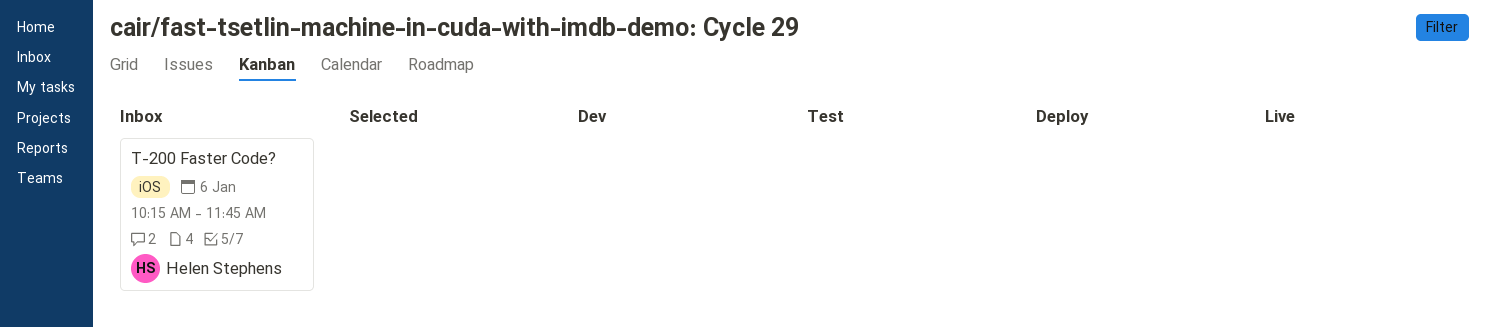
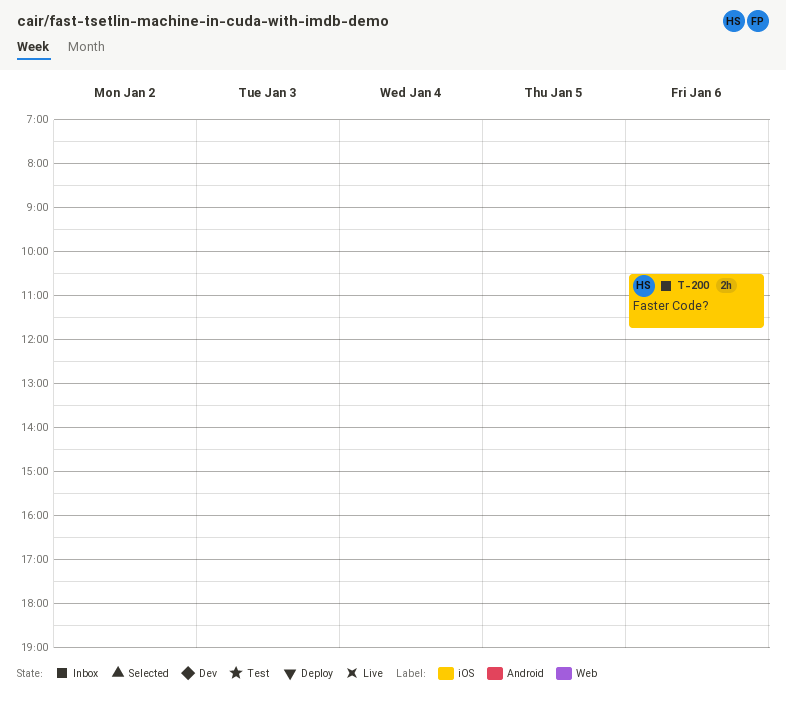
T-200, begins: 10:15 -> 10:30

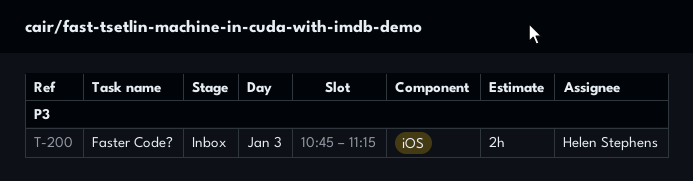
T-200, day: Jan 6 -> Jan 3
T-200, begins: 10:30 -> 10:45
T-200, ends: 11:45 -> 11:15

